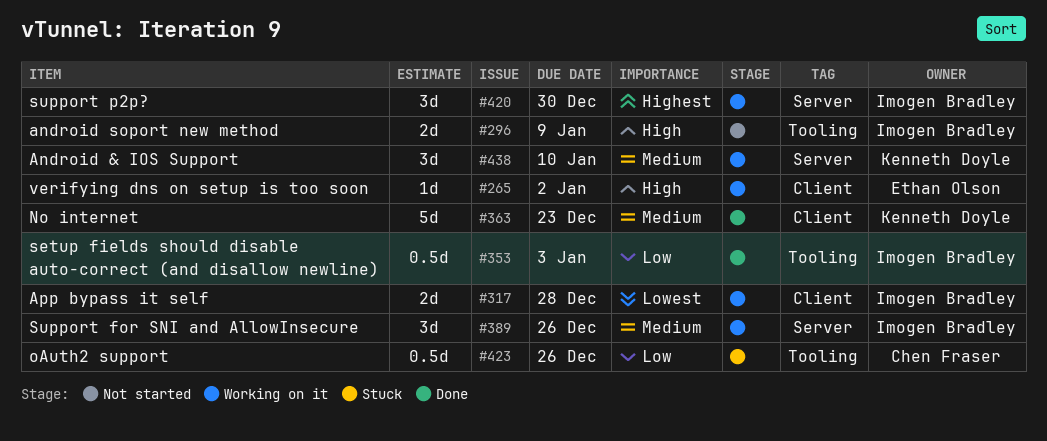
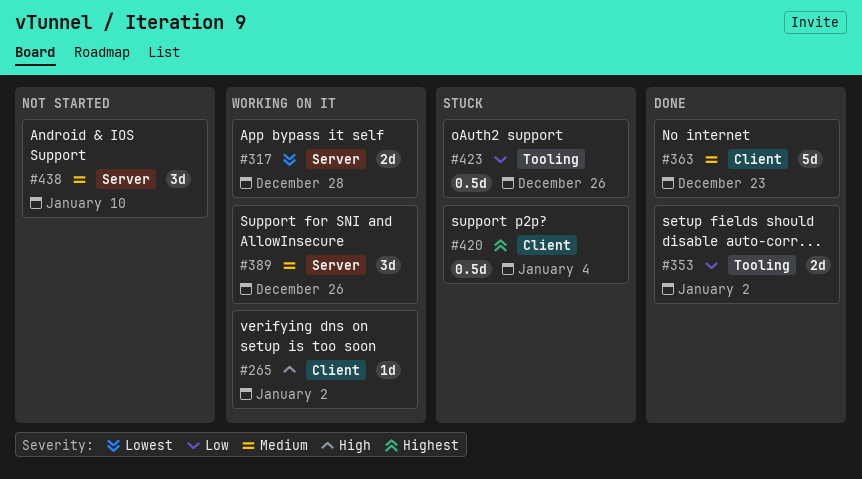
#296: present -> none
#317, label: Client -> Server
#353, estimate: 0.5d -> 2d
#353, due: Jan 3 -> Jan 2
#420, status: Working on it -> Stuck
#420, label: Server -> Client
#420, estimate: 3d -> 0.5d
#420, due: Dec 30 -> Jan 4
#438, status: Working on it -> Not started

